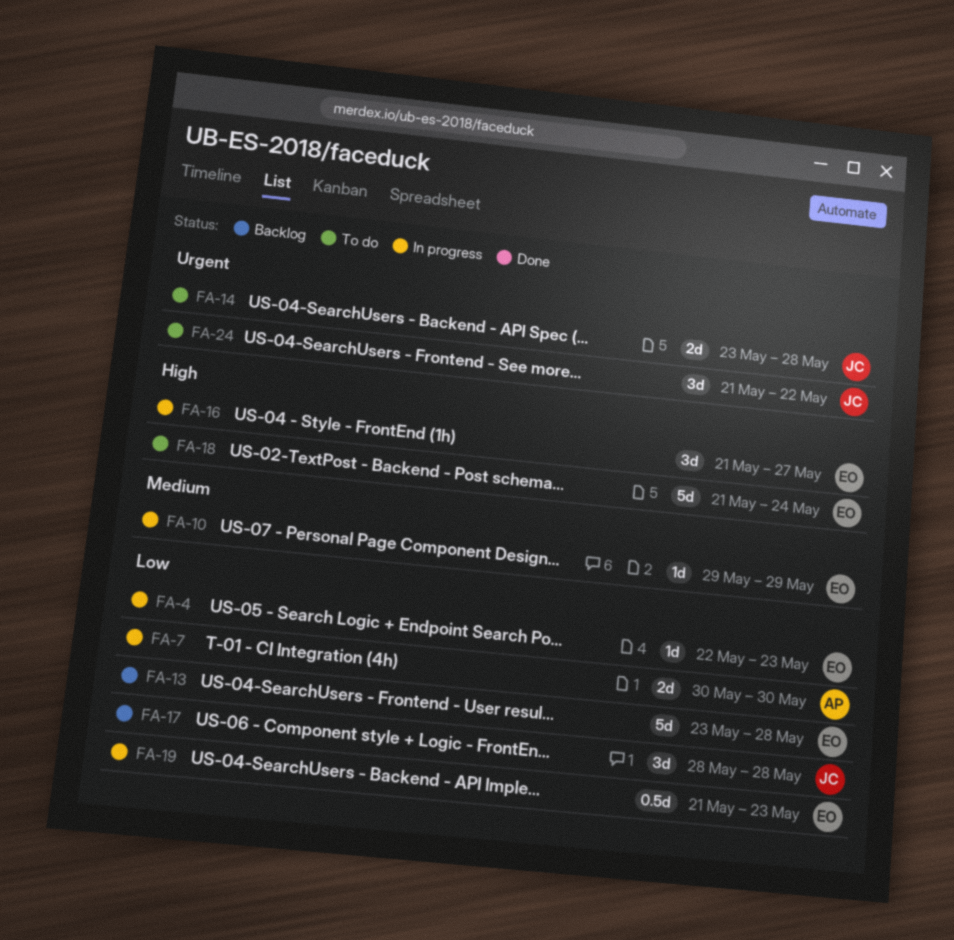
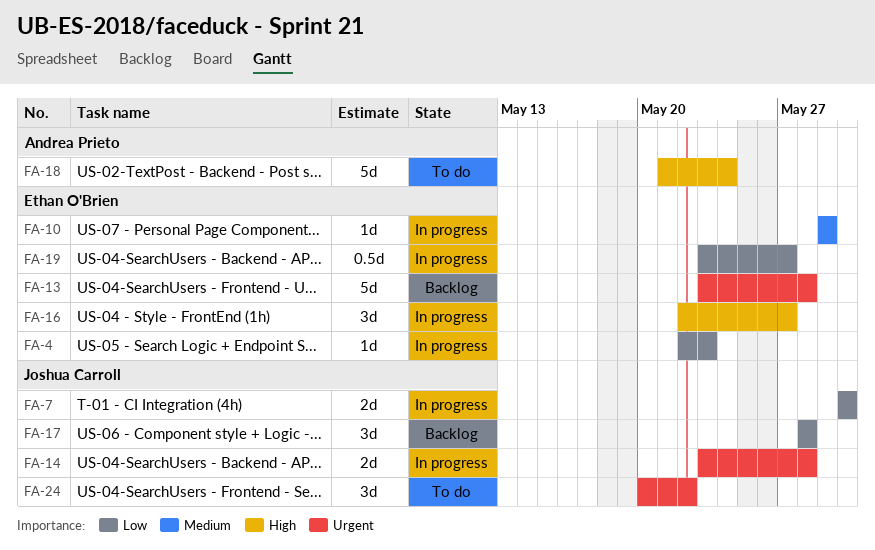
FA-7, owner: Andrea Prieto -> Joshua Carroll
FA-13, priority: Low -> Urgent
FA-14, status: To do -> In progress
FA-16, start: May 21 -> May 22
FA-18, owner: Ethan O'Brien -> Andrea Prieto
FA-19, start: May 21 -> May 23
FA-19, due: May 23 -> May 27
FA-24, start: May 21 -> May 20

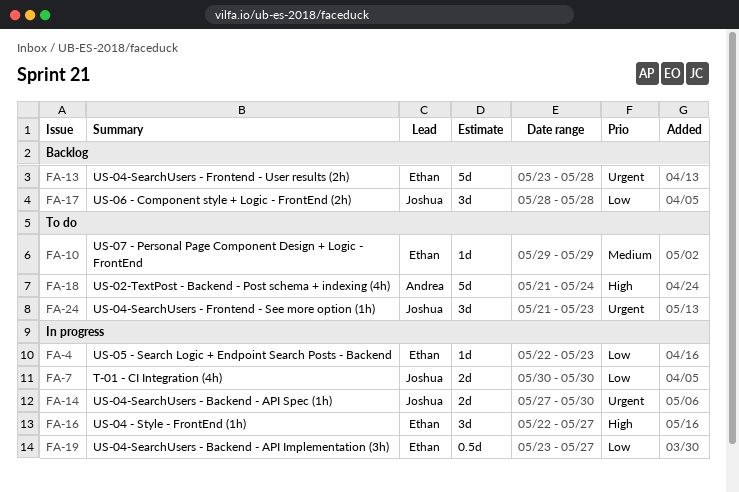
FA-10, status: In progress -> To do
FA-14, start: May 23 -> May 27
FA-14, due: May 28 -> May 30
FA-24, start: May 20 -> May 21
FA-24, due: May 22 -> May 23

